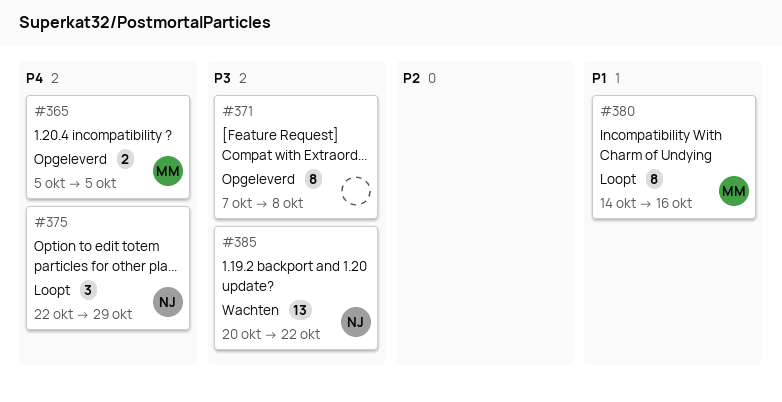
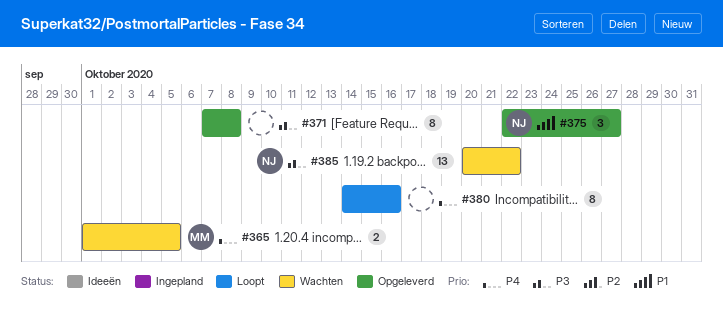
#365, status: Opgeleverd -> Wachten
#365, start: Oct 5 -> Oct 1
#375, status: Loopt -> Opgeleverd
#375, priority: P4 -> P1
#375, due: Oct 29 -> Oct 27
#380, owner: MM -> none
#380, priority: P1 -> P4

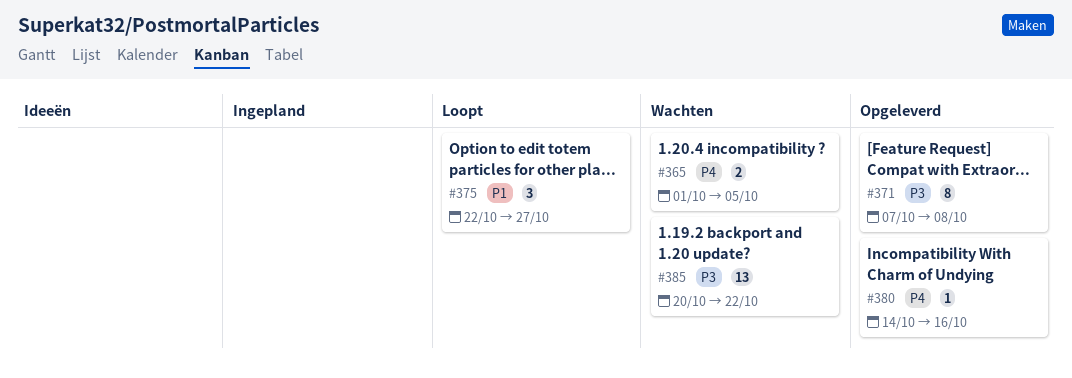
#375, status: Opgeleverd -> Loopt
#380, status: Loopt -> Opgeleverd
#380, estimate: 8 -> 1

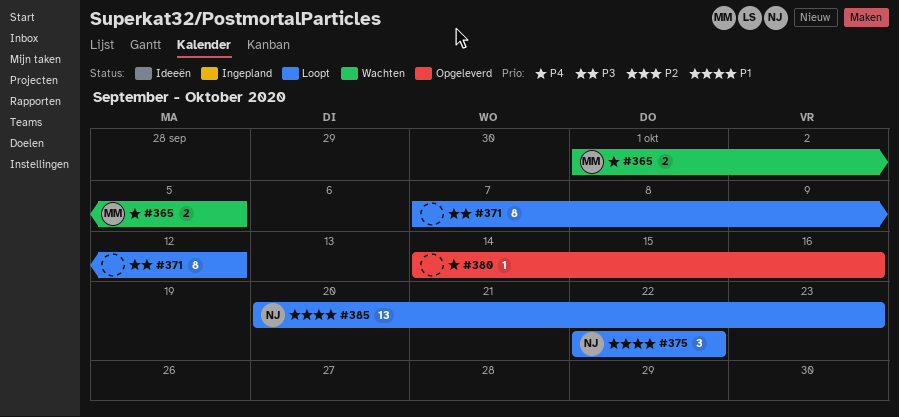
#371, status: Opgeleverd -> Loopt
#371, due: Oct 8 -> Oct 12
#375, due: Oct 27 -> Oct 22
#385, status: Wachten -> Loopt
#385, priority: P3 -> P1
#385, due: Oct 22 -> Oct 23

